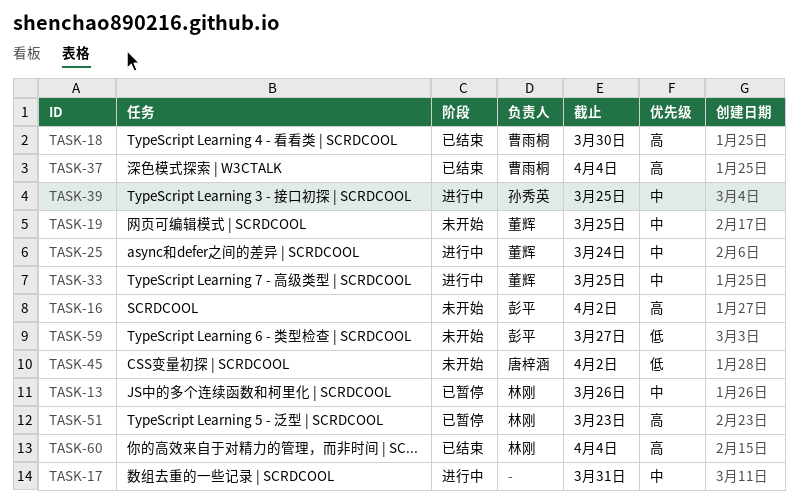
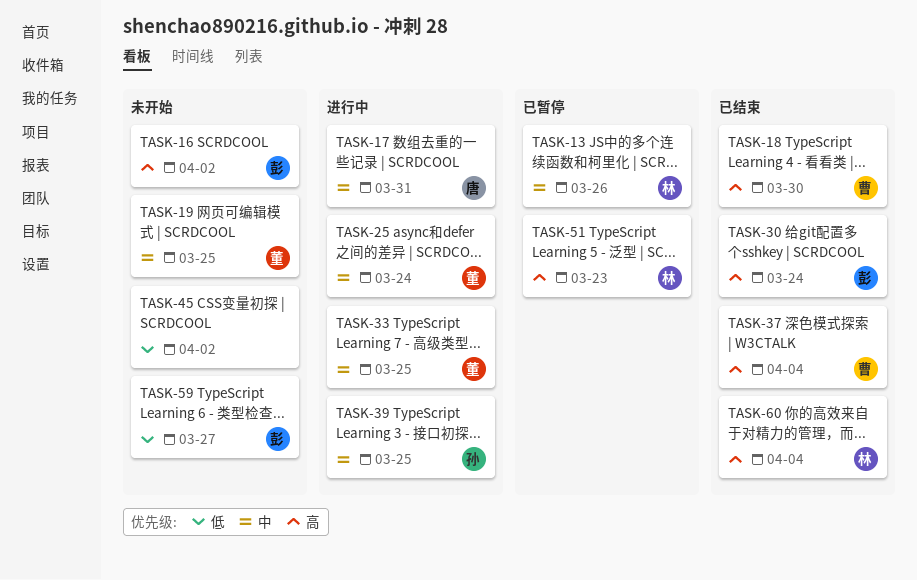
TASK-17, owner: none -> 唐梓涵
TASK-30: none -> present
TASK-45, owner: 唐梓涵 -> none

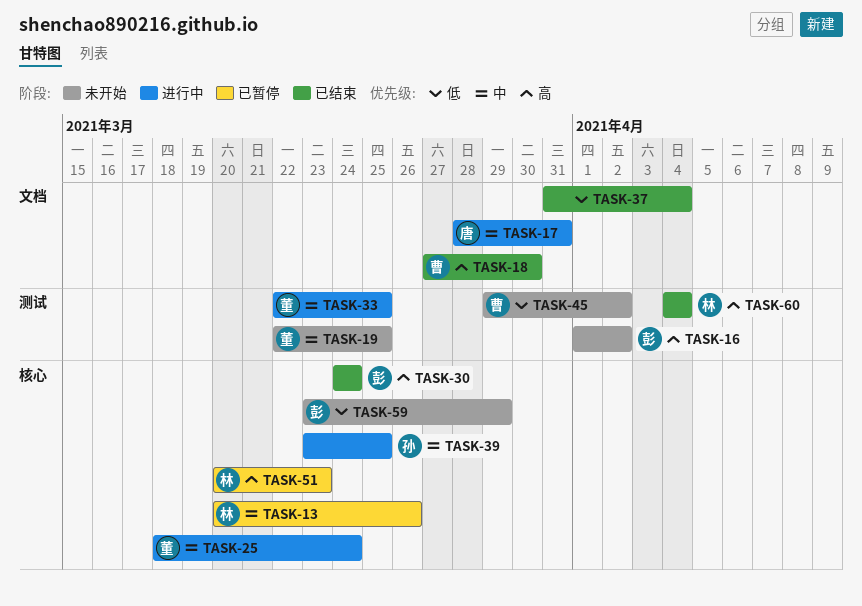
TASK-37, owner: 曹 -> none
TASK-37, priority: 高 -> 低
TASK-45, owner: none -> 曹
TASK-59, due: Mar 27 -> Mar 29

